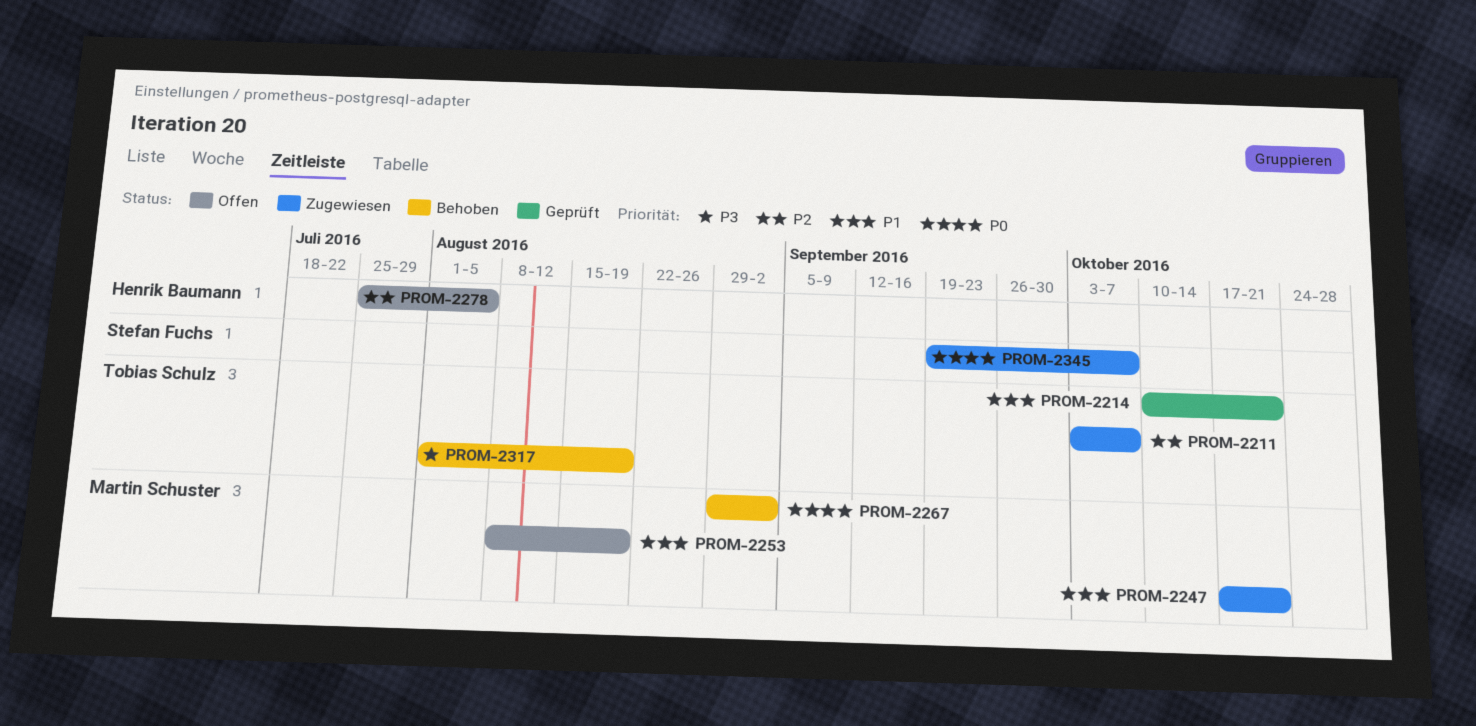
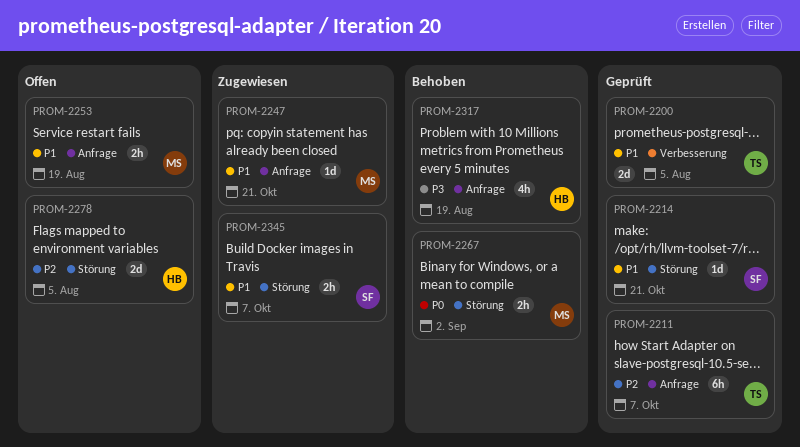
PROM-2200: none -> present
PROM-2211, status: Zugewiesen -> Geprüft
PROM-2214, owner: Tobias Schulz -> Stefan Fuchs
PROM-2317, owner: Tobias Schulz -> Henrik Baumann
PROM-2345, priority: P0 -> P1

